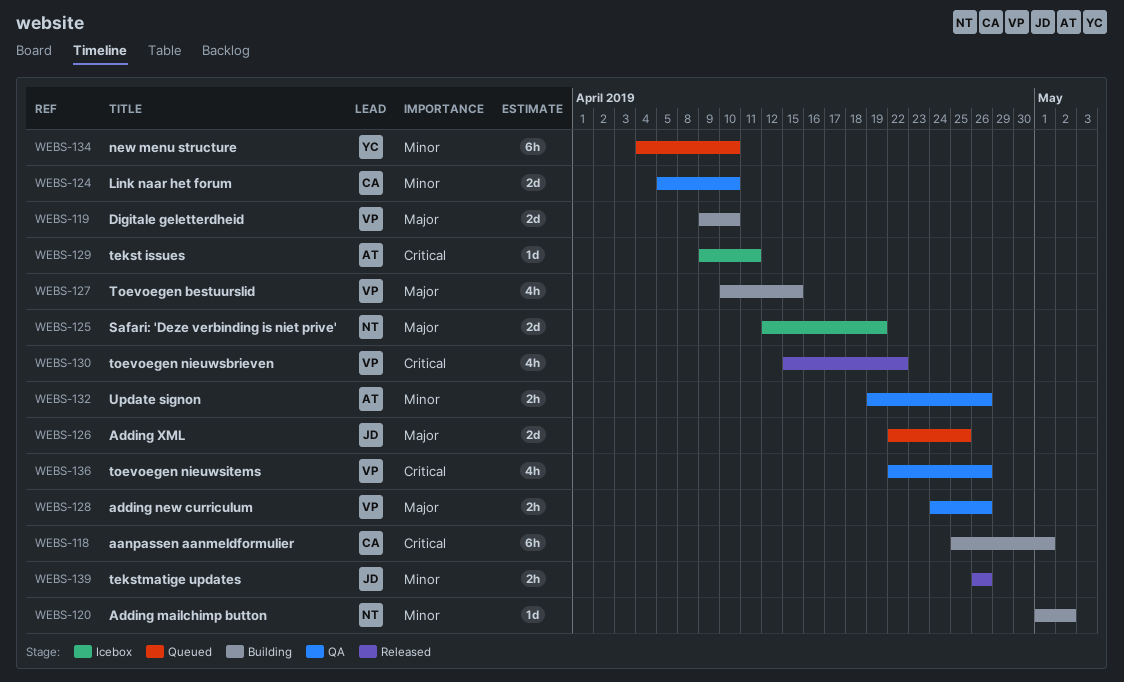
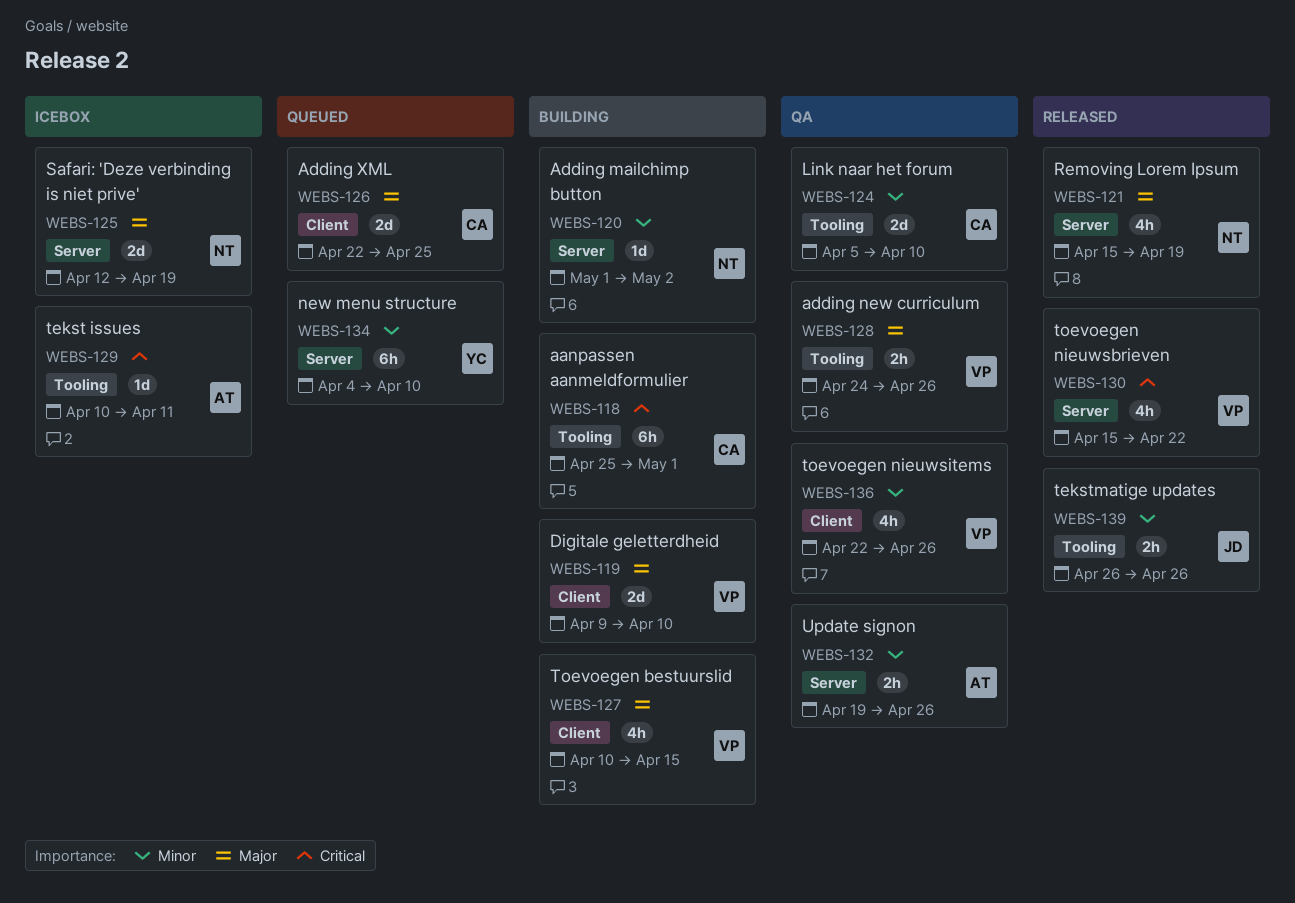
WEBS-121: none -> present
WEBS-126, owner: JD -> CA
WEBS-129, start: Apr 9 -> Apr 10
WEBS-136, priority: Critical -> Minor

